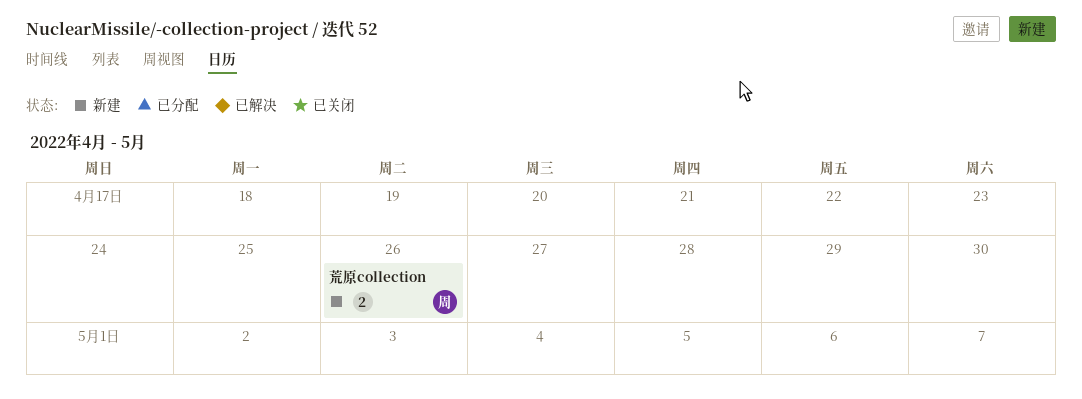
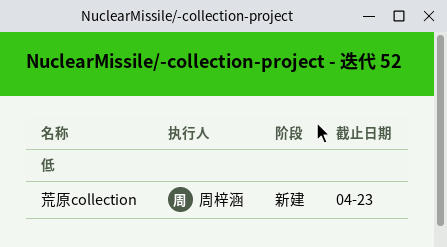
荒原collection, due: Apr 26 -> Apr 23

